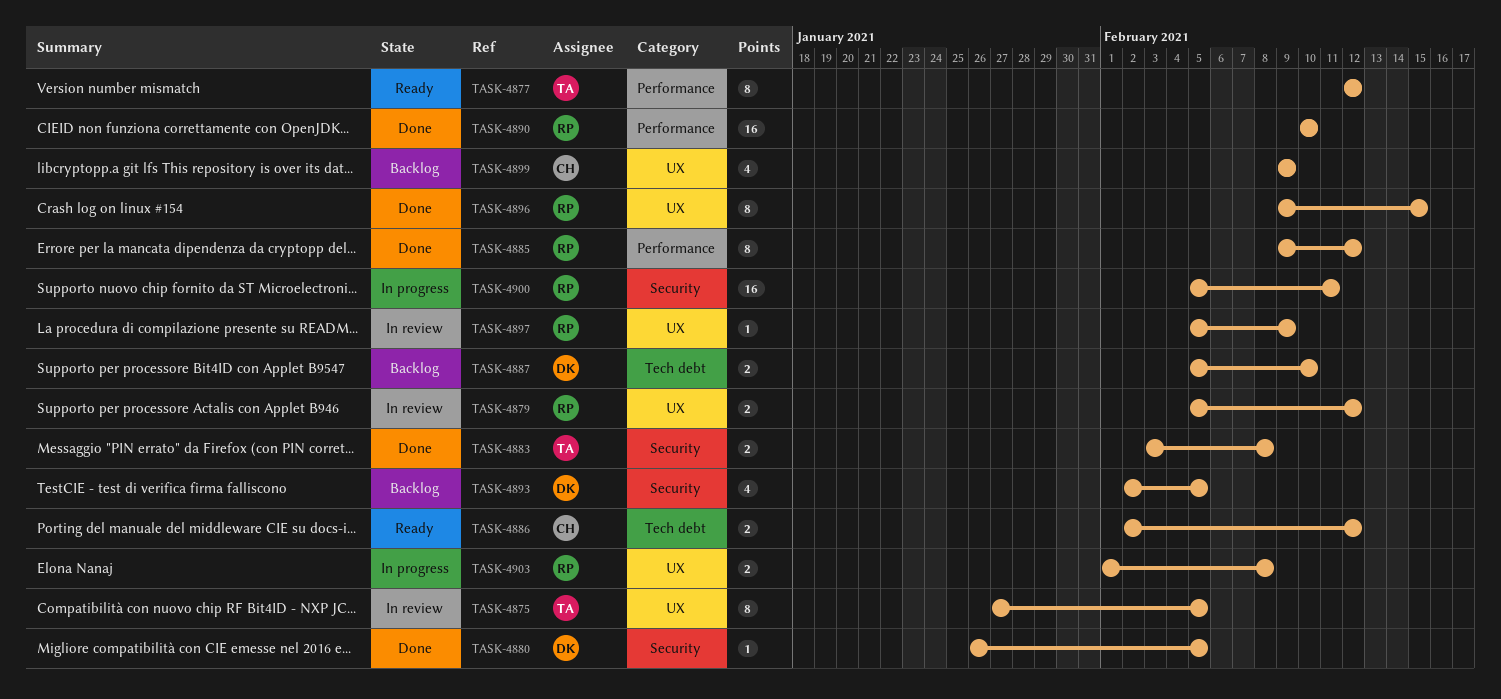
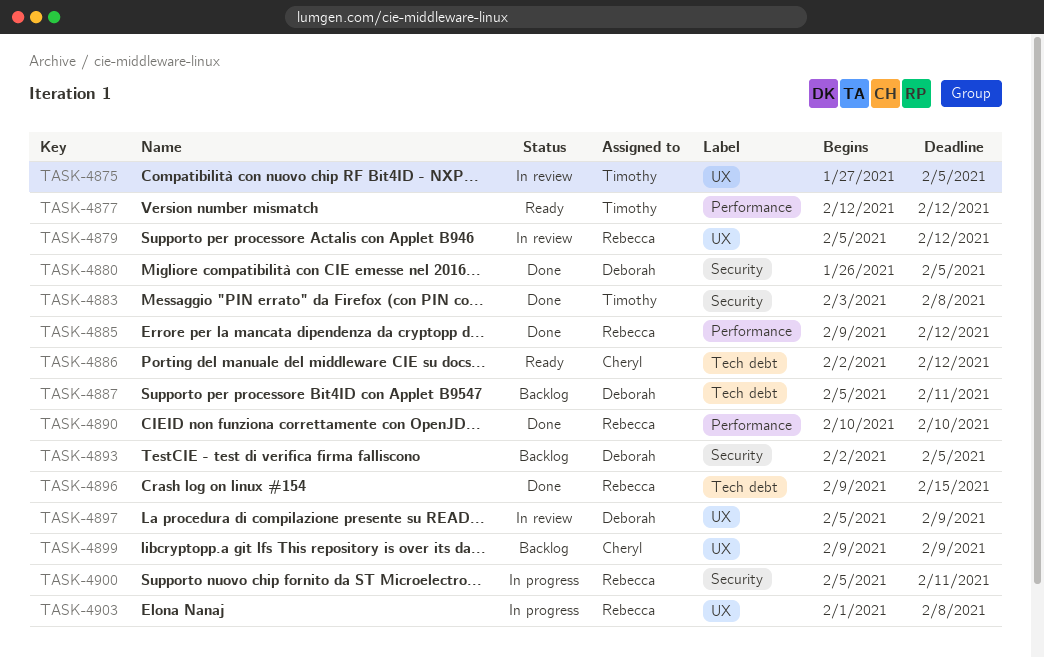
TASK-4887, due: Feb 10 -> Feb 11
TASK-4896, label: UX -> Tech debt
TASK-4897, owner: Rebecca -> Deborah

